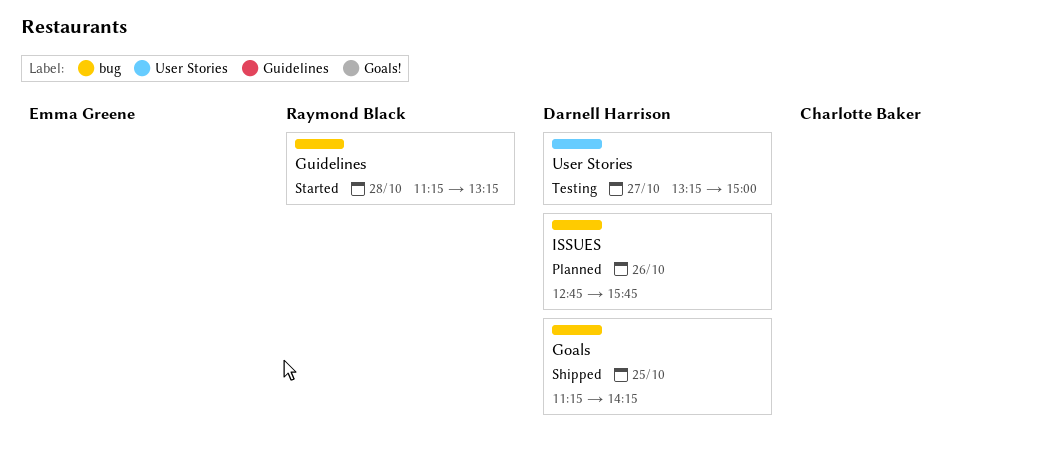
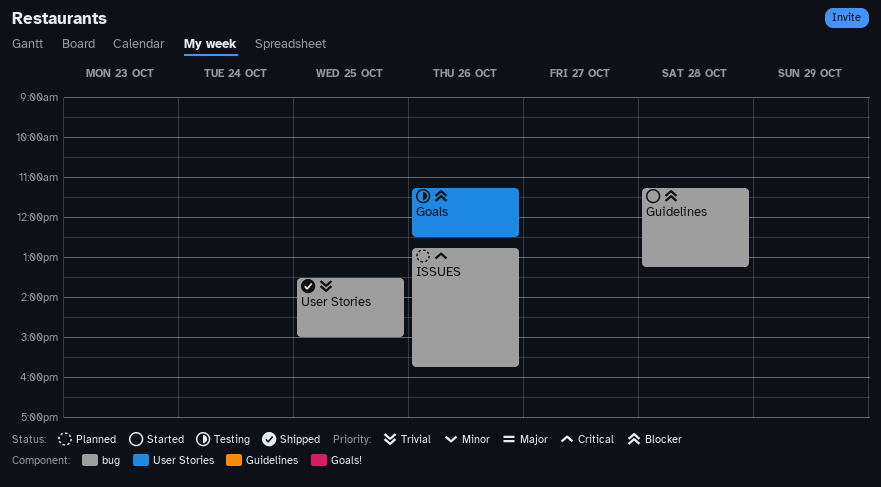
Goals, status: Shipped -> Testing
Goals, label: bug -> User Stories
Goals, day: Oct 25 -> Oct 26
Goals, ends: 14:15 -> 12:30
User Stories, status: Testing -> Shipped
User Stories, label: User Stories -> bug
User Stories, day: Oct 27 -> Oct 25
User Stories, begins: 13:15 -> 13:30

